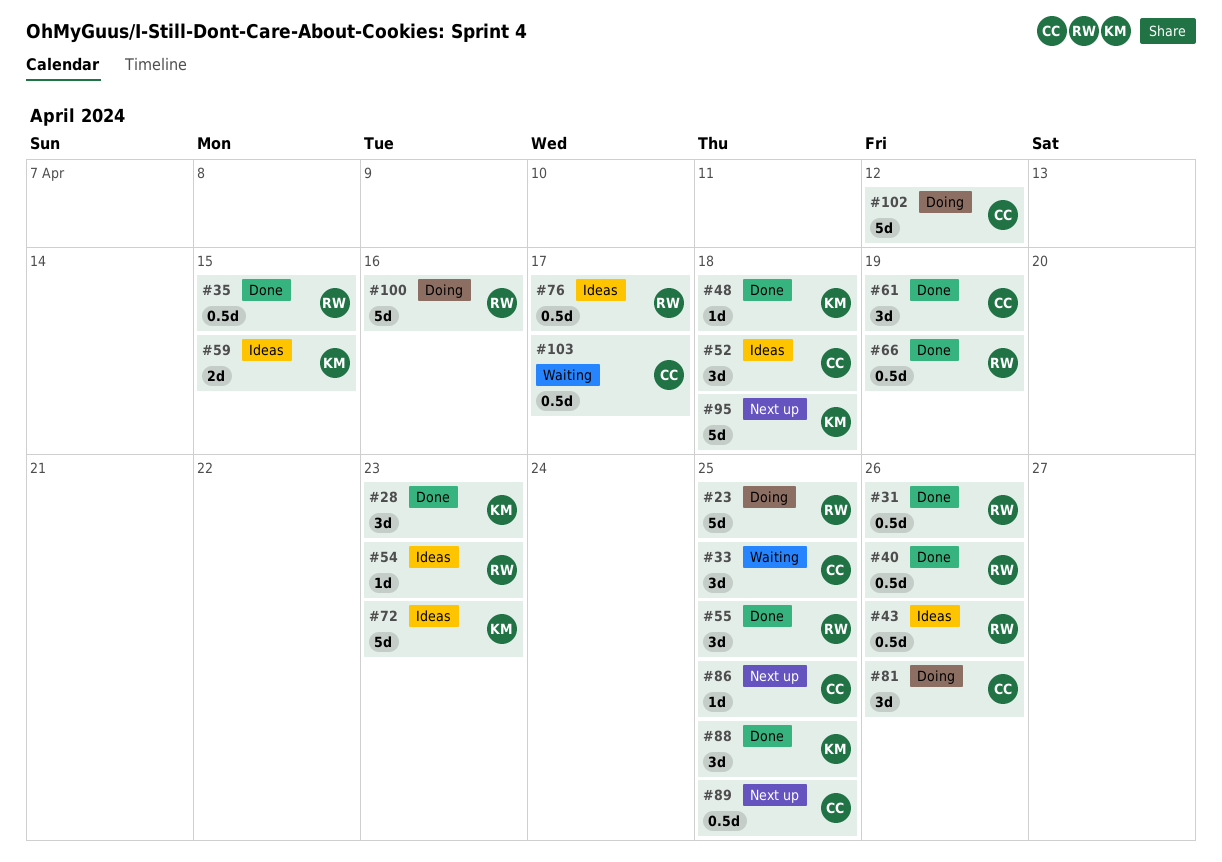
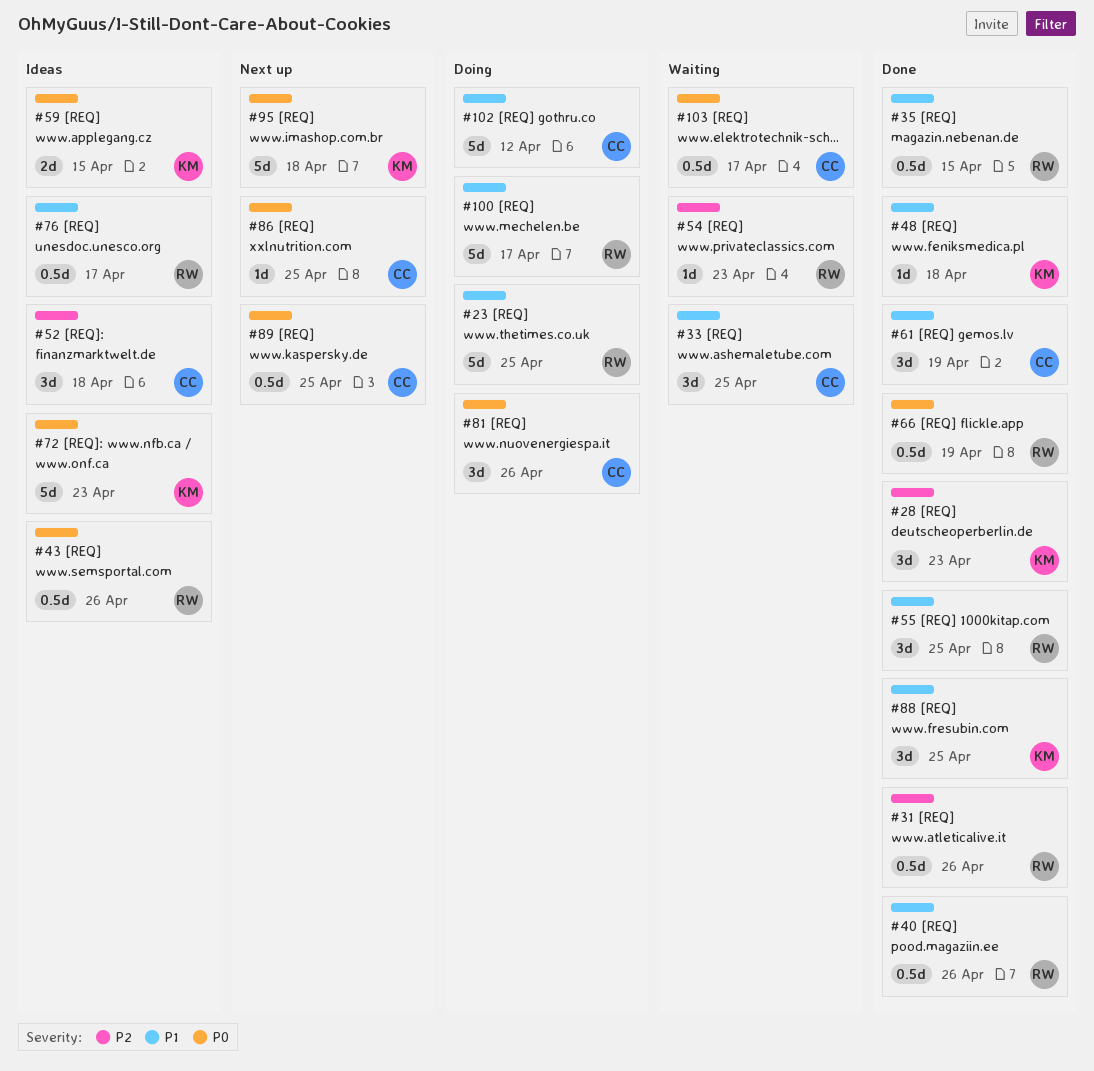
#54, status: Ideas -> Waiting
#100, due: Apr 16 -> Apr 17

